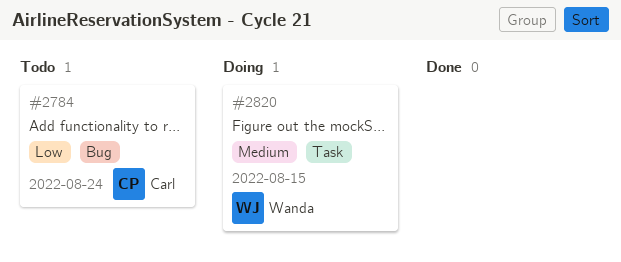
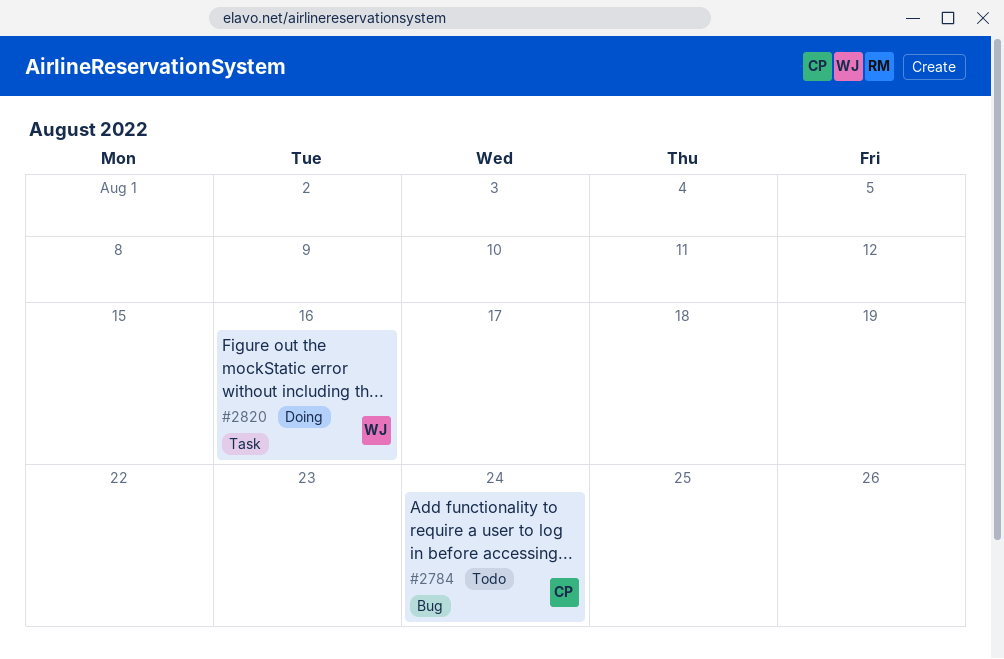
#2820, due: Aug 15 -> Aug 16

